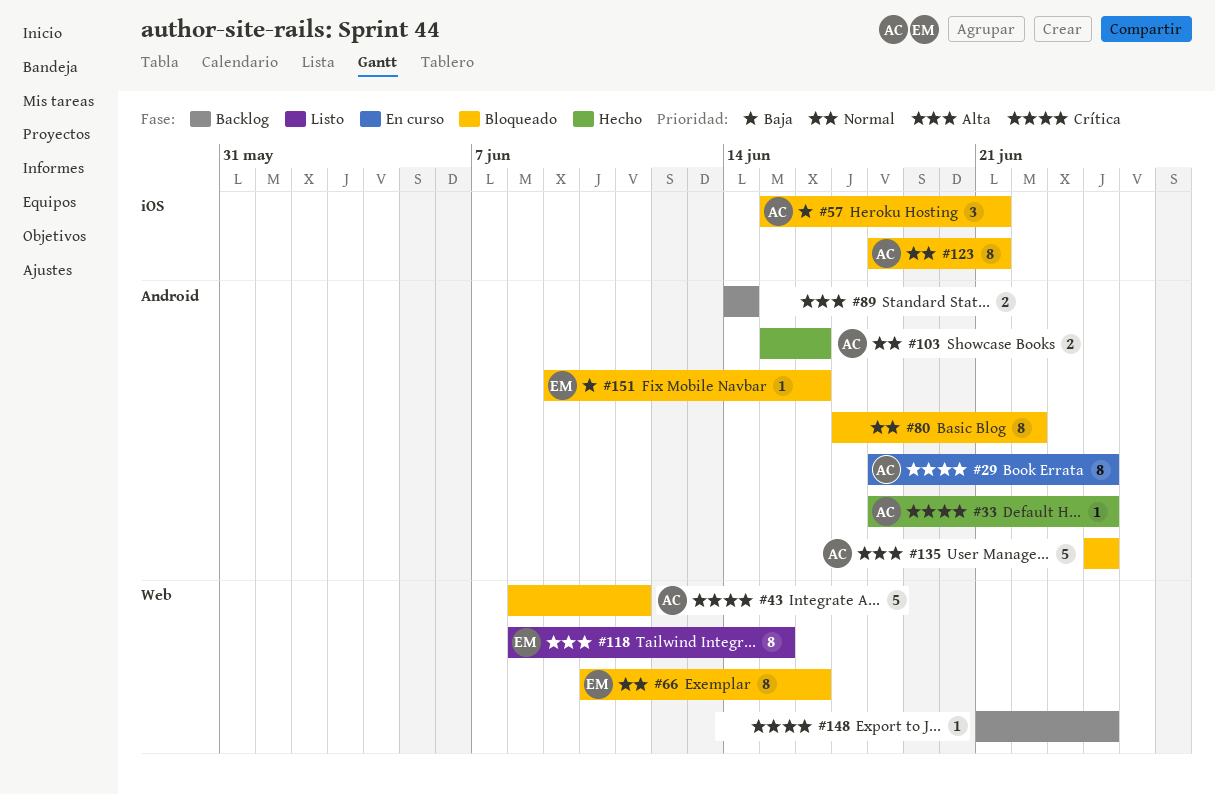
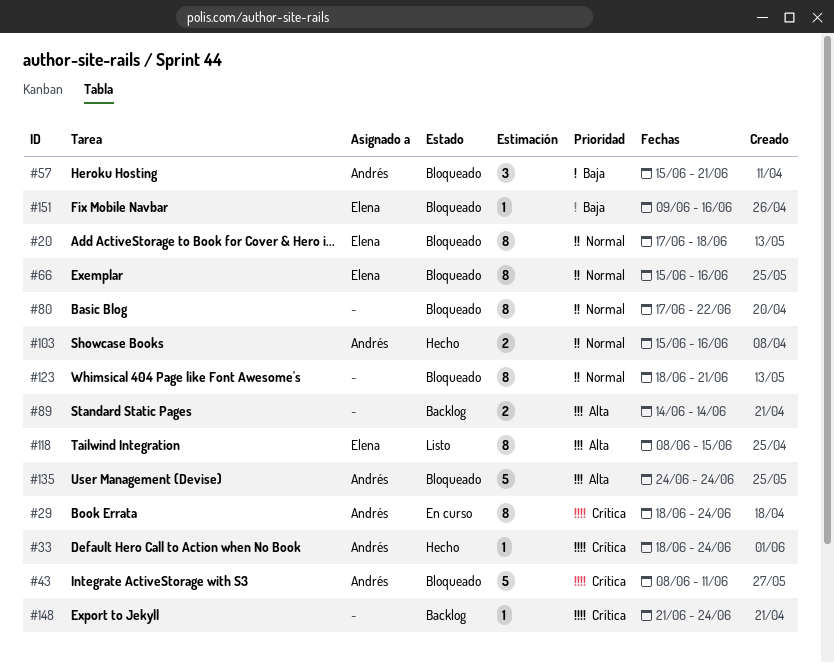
#20: none -> present
#66, start: Jun 10 -> Jun 15
#123, owner: Andrés -> none

